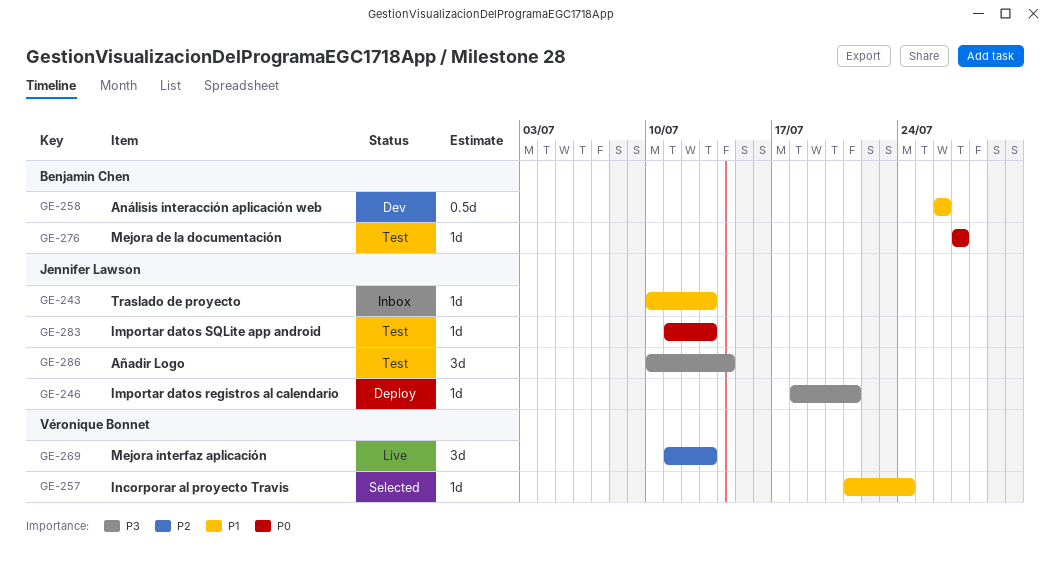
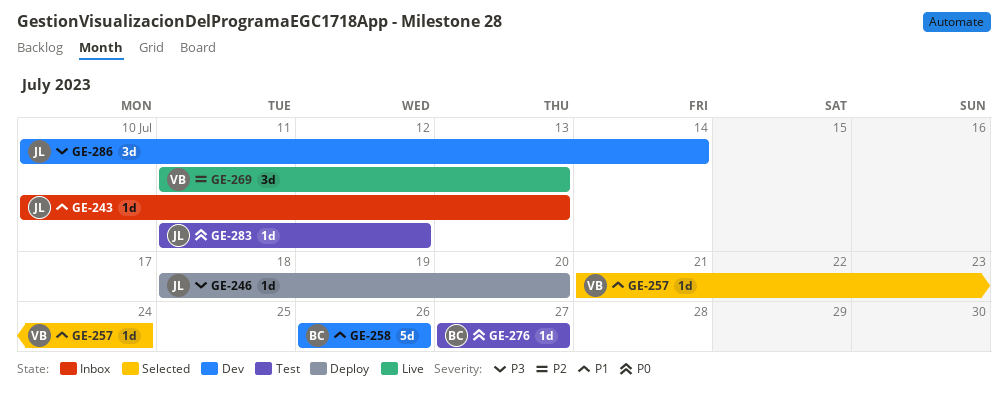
GE-246, due: Jul 21 -> Jul 20
GE-258, estimate: 0.5d -> 5d
GE-283, due: Jul 13 -> Jul 12
GE-286, status: Test -> Dev

